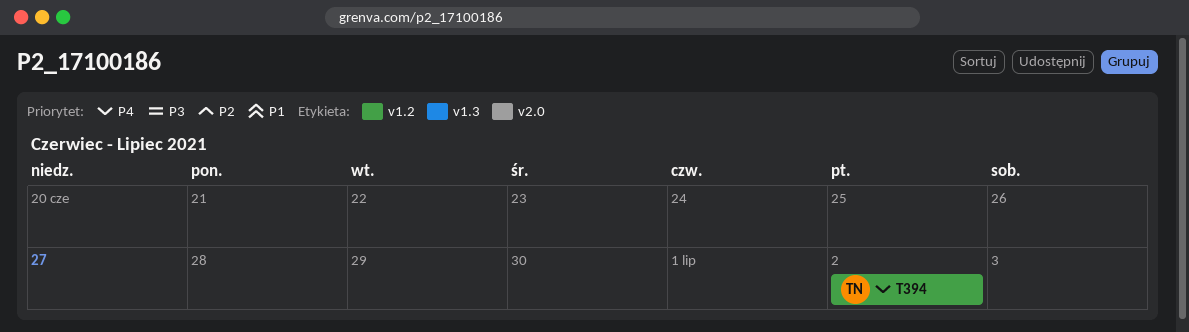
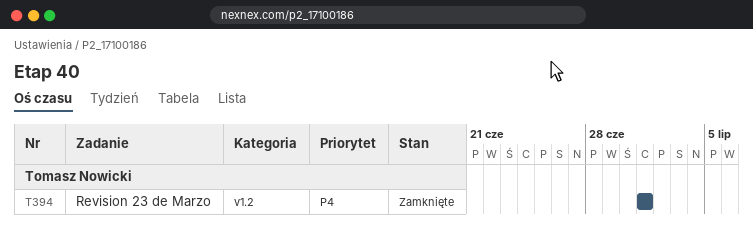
T394, start: Jul 2 -> Jul 1
T394, due: Jul 2 -> Jul 1

